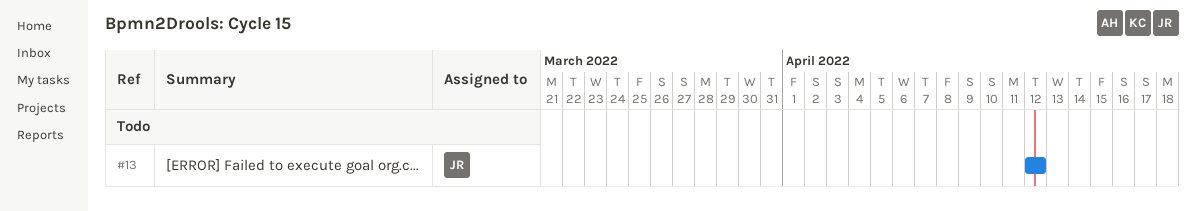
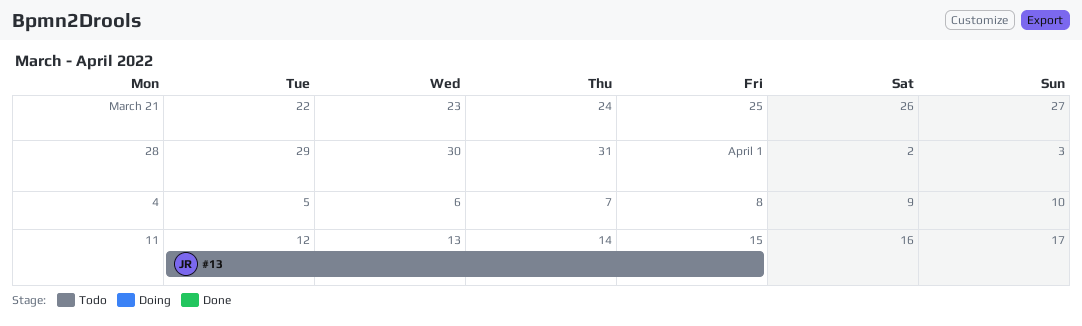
#13, due: Apr 12 -> Apr 15

